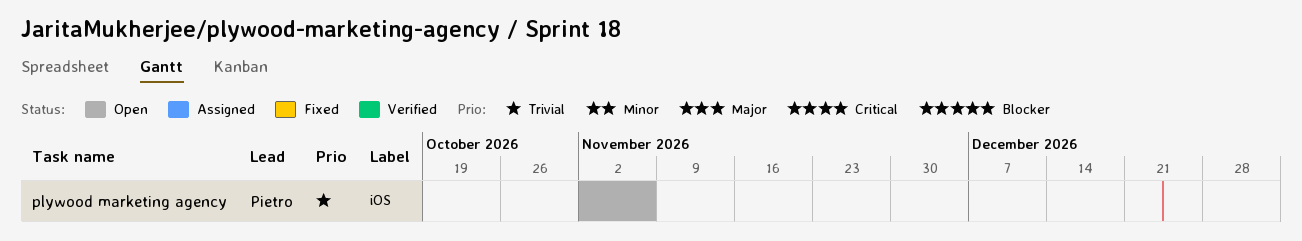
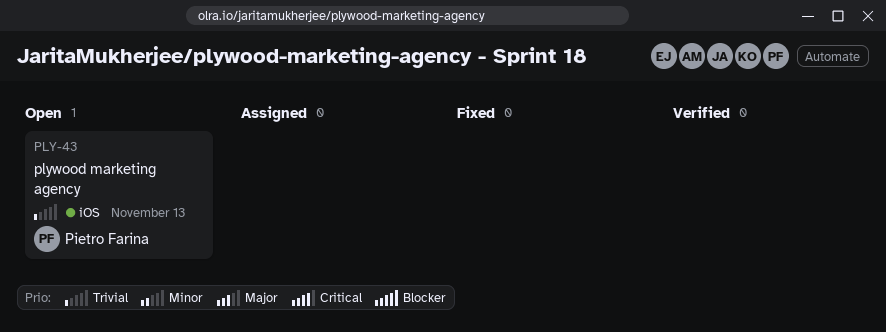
plywood marketing agency, due: Nov 6 -> Nov 13

